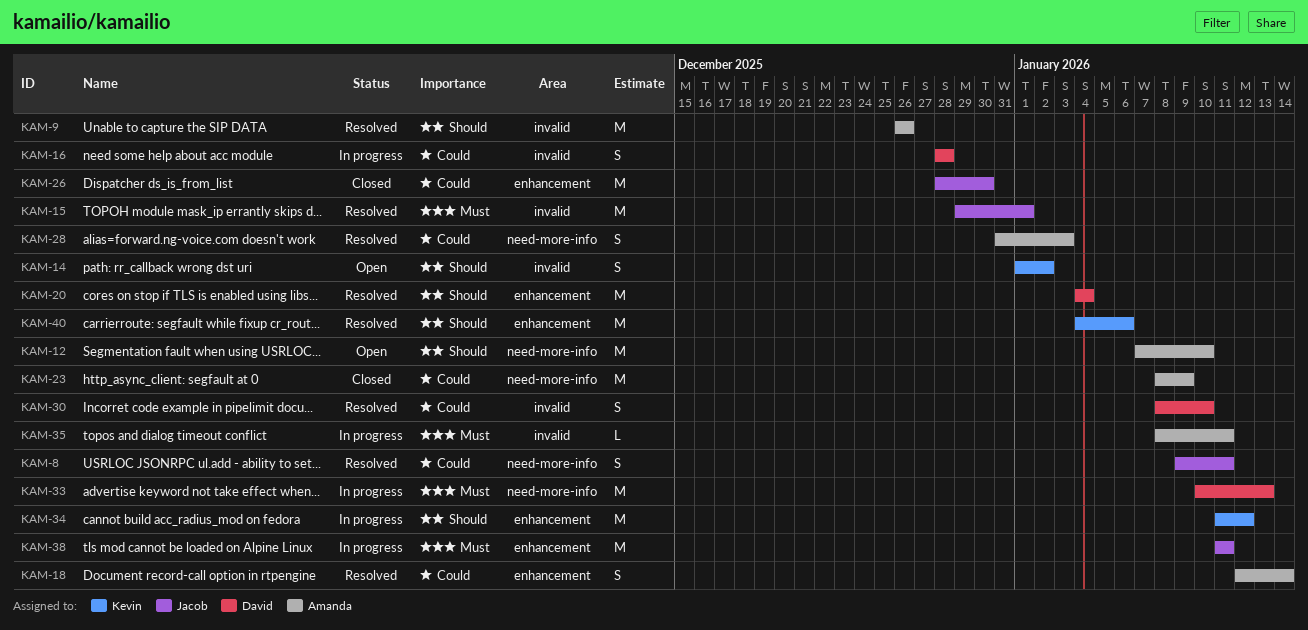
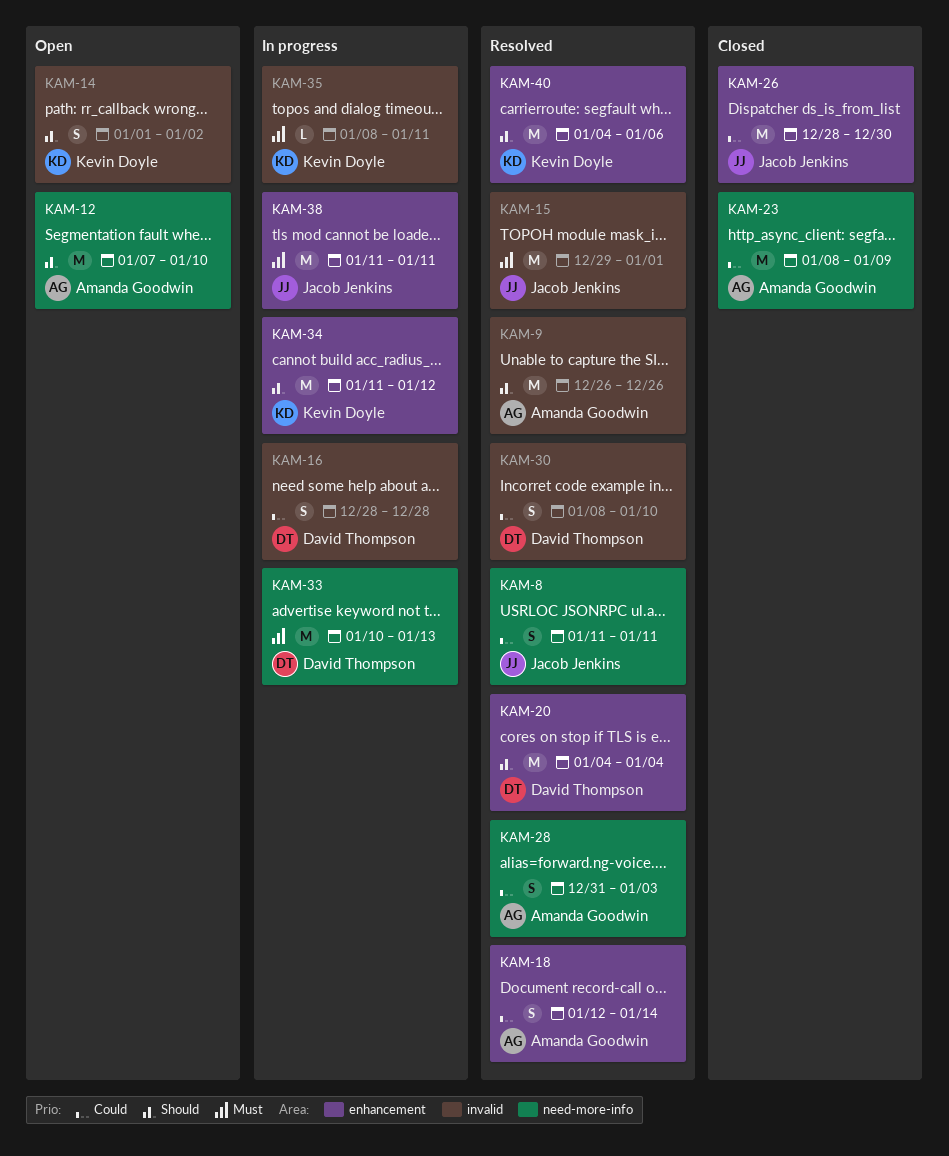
KAM-8, start: Jan 9 -> Jan 11
KAM-35, owner: Amanda Goodwin -> Kevin Doyle

